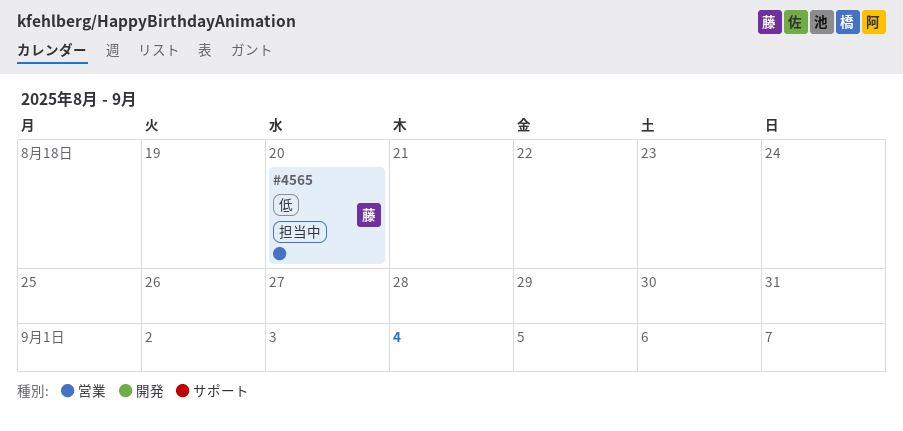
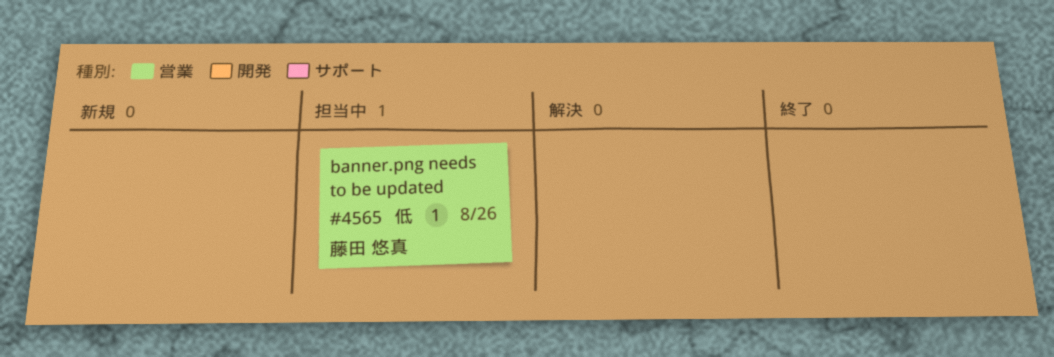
#4565, due: Aug 20 -> Aug 26

